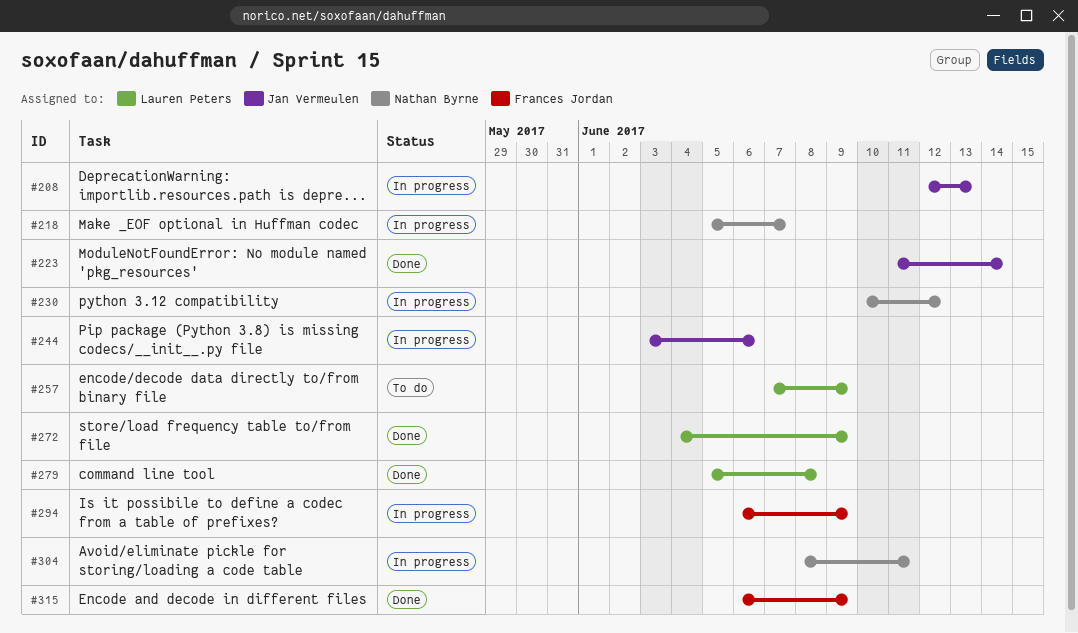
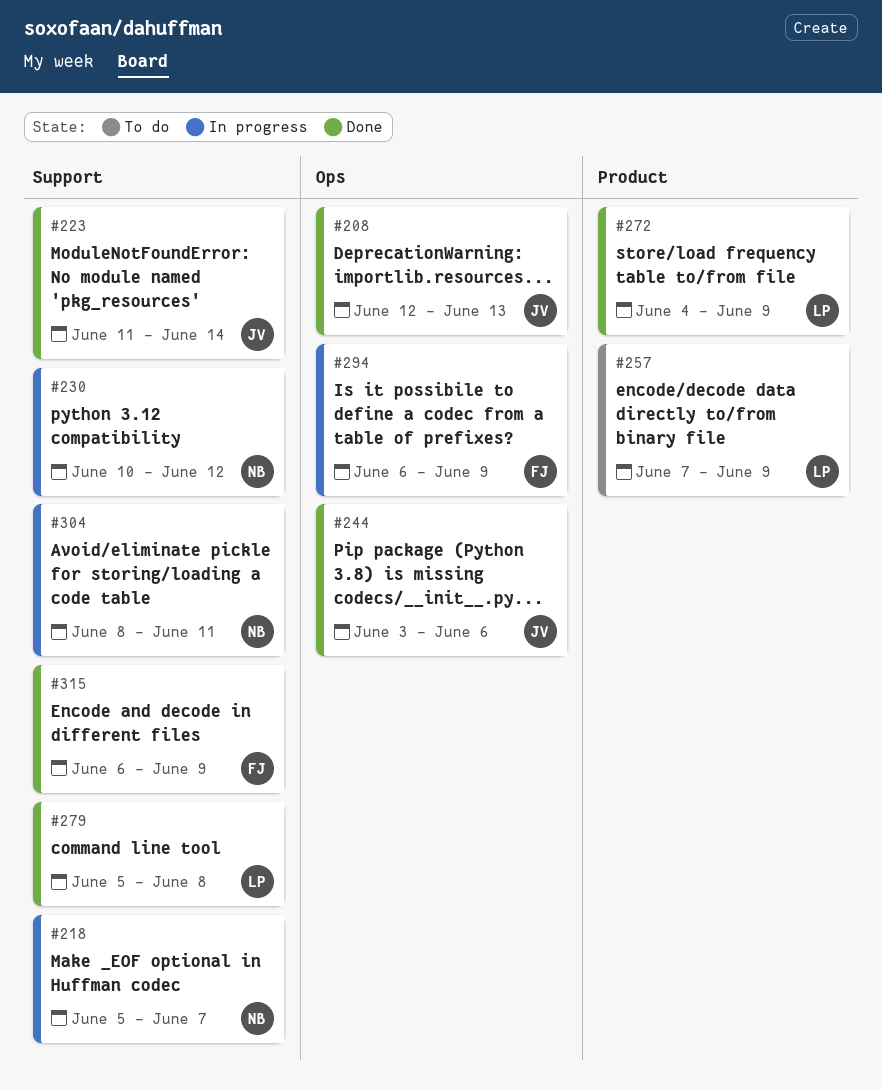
#208, status: In progress -> Done
#244, status: In progress -> Done

